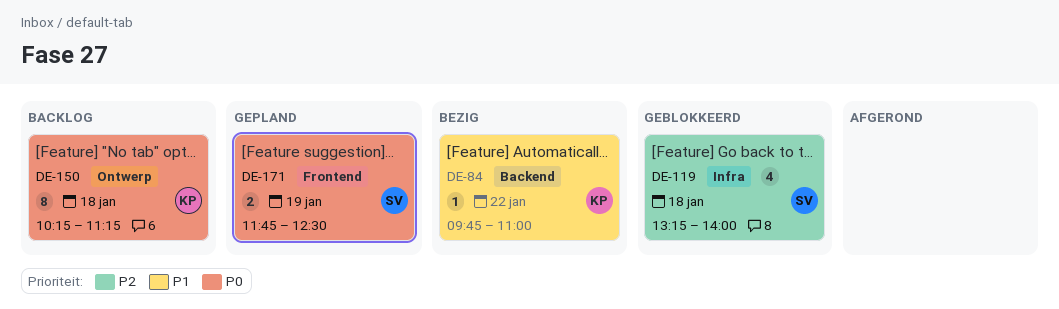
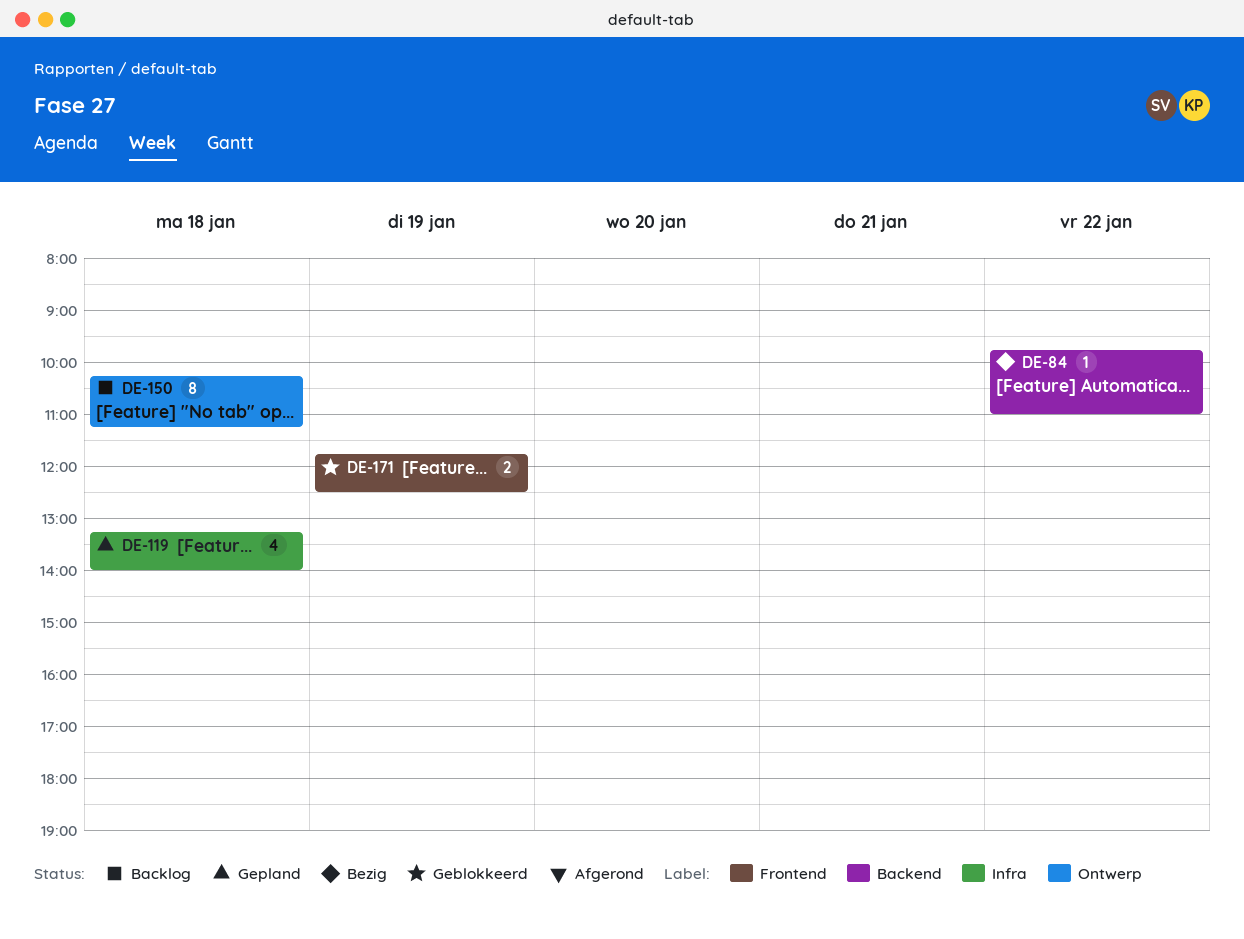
DE-119, status: Geblokkeerd -> Gepland
DE-171, status: Gepland -> Geblokkeerd

